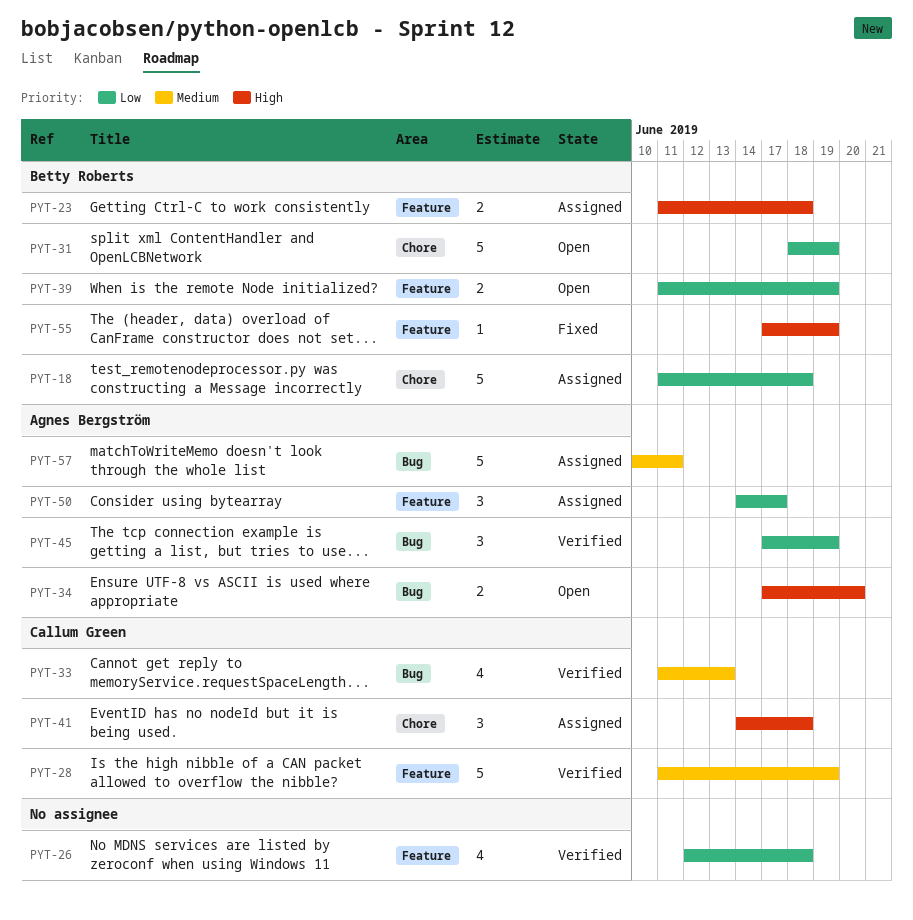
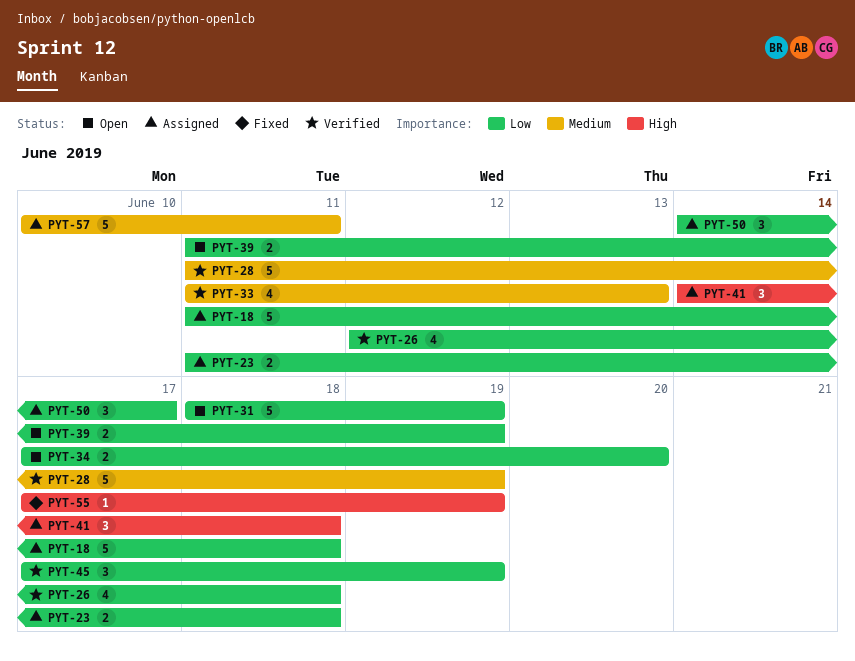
PYT-23, priority: High -> Low
PYT-34, priority: High -> Low

